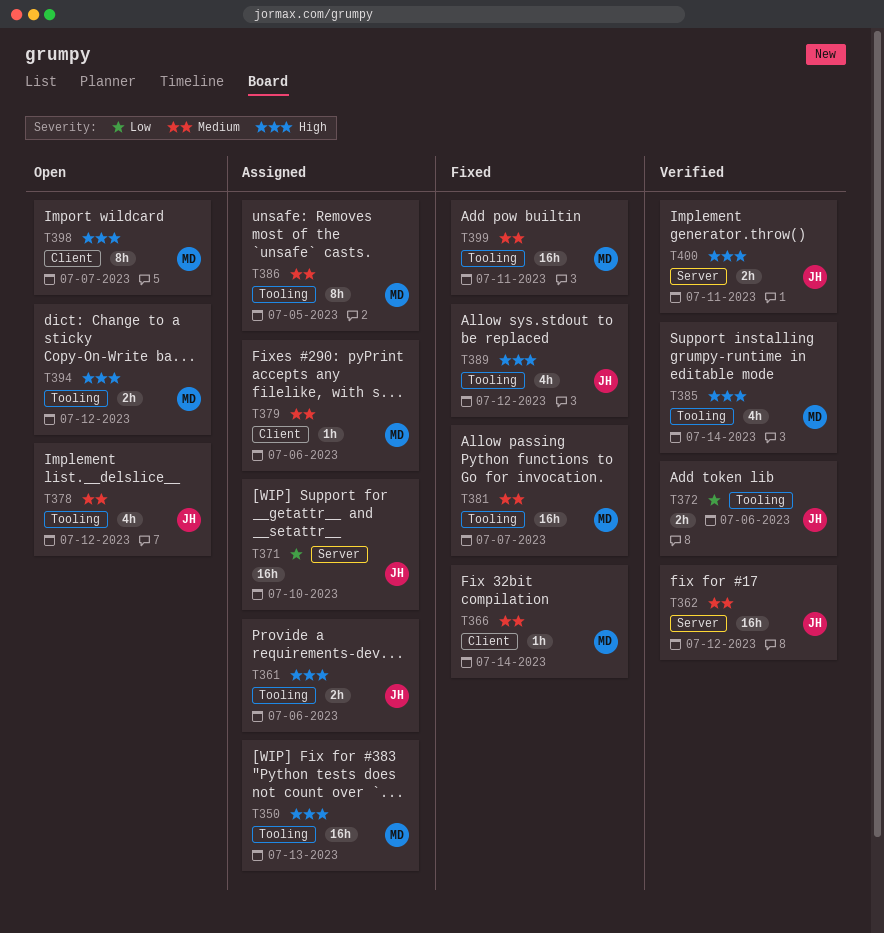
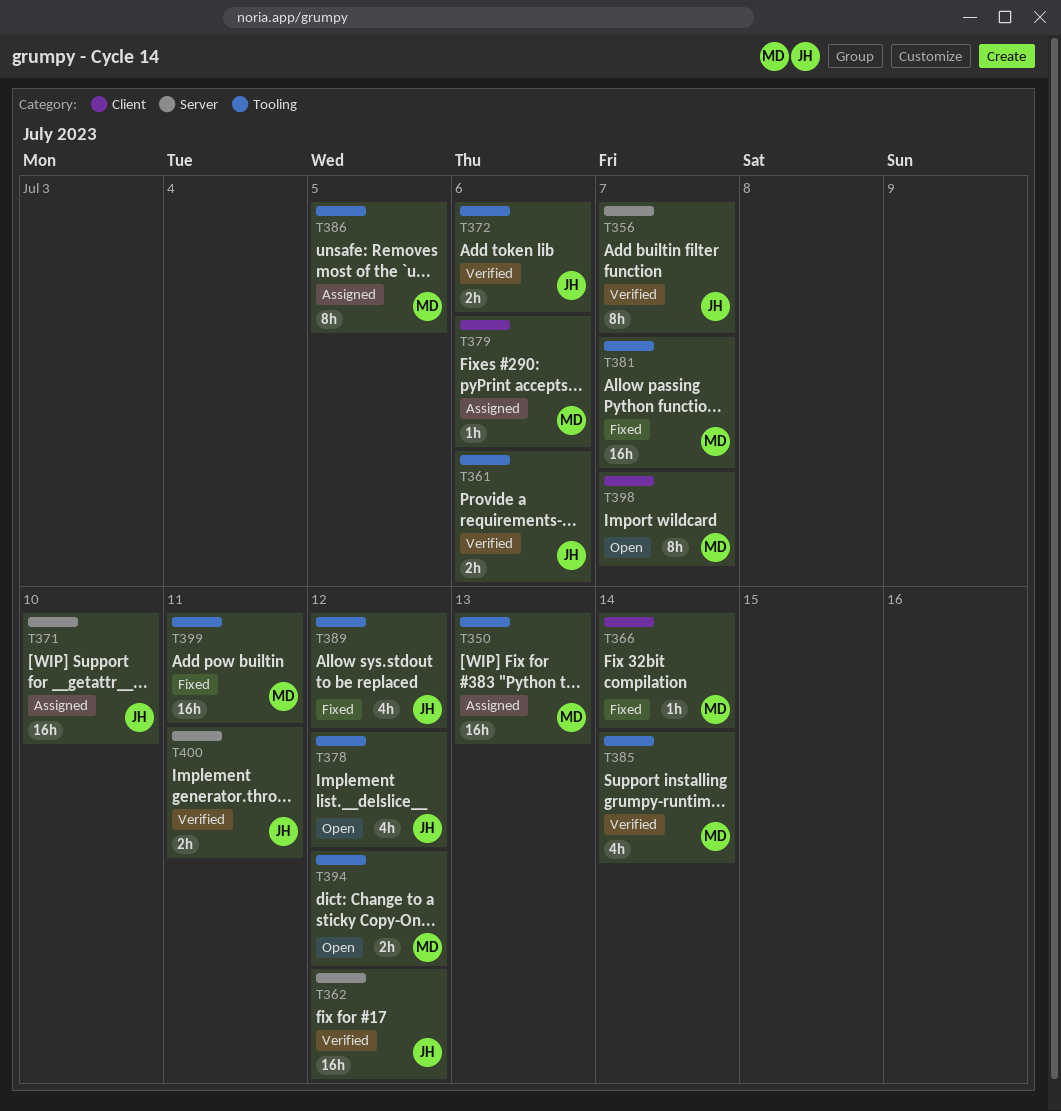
T356: none -> present
T361, status: Assigned -> Verified

